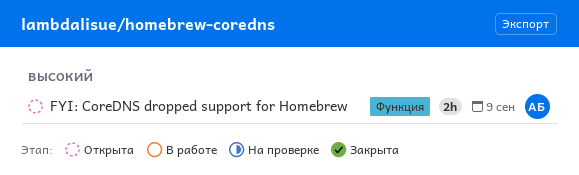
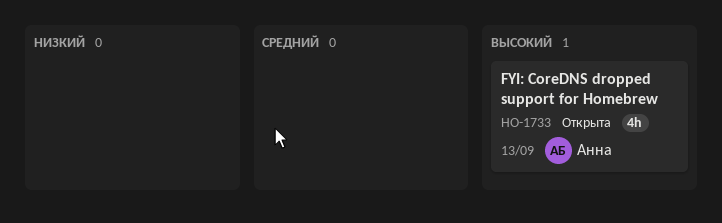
FYI: CoreDNS dropped support for Homebrew, estimate: 2h -> 4h
FYI: CoreDNS dropped support for Homebrew, due: Sep 9 -> Sep 13

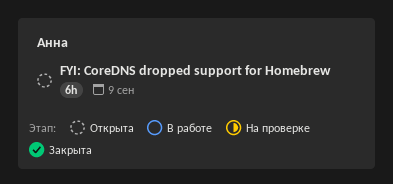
FYI: CoreDNS dropped support for Homebrew, estimate: 4h -> 6h
FYI: CoreDNS dropped support for Homebrew, due: Sep 13 -> Sep 9

